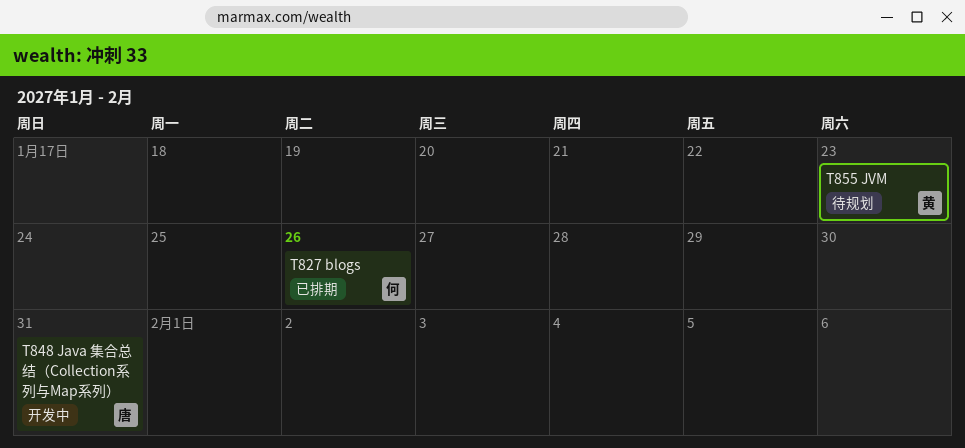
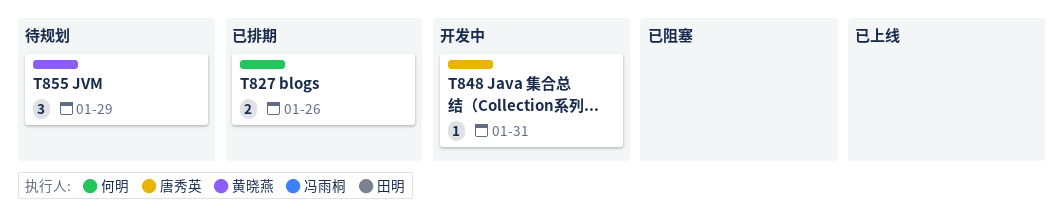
T855, due: Jan 23 -> Jan 29

